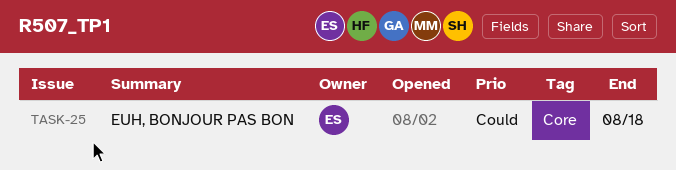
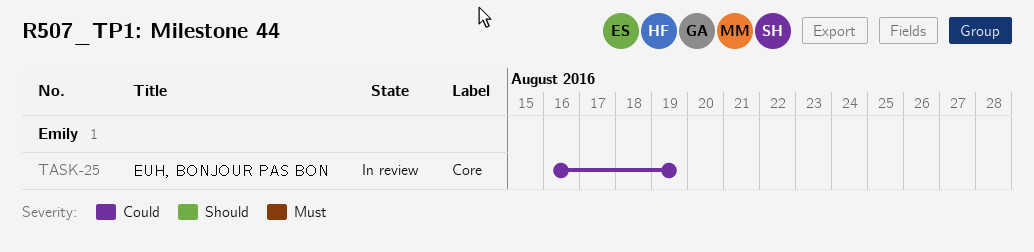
TASK-25, due: Aug 18 -> Aug 19

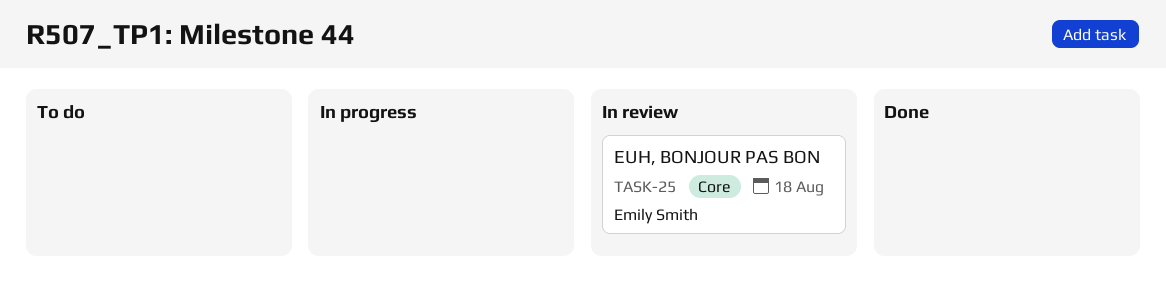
TASK-25, due: Aug 19 -> Aug 18

